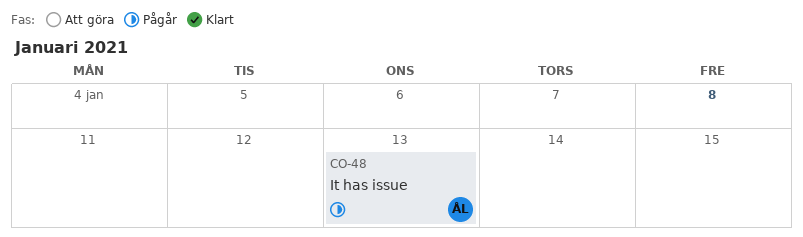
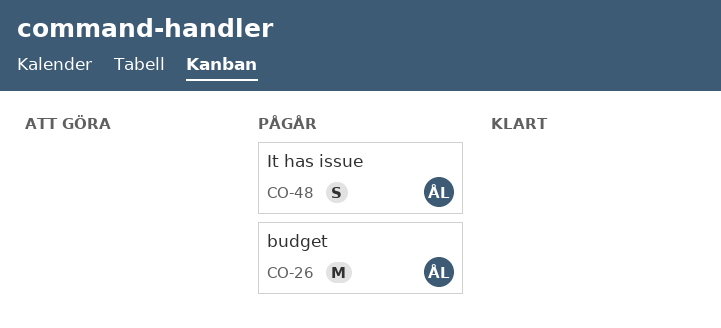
CO-26: none -> present

